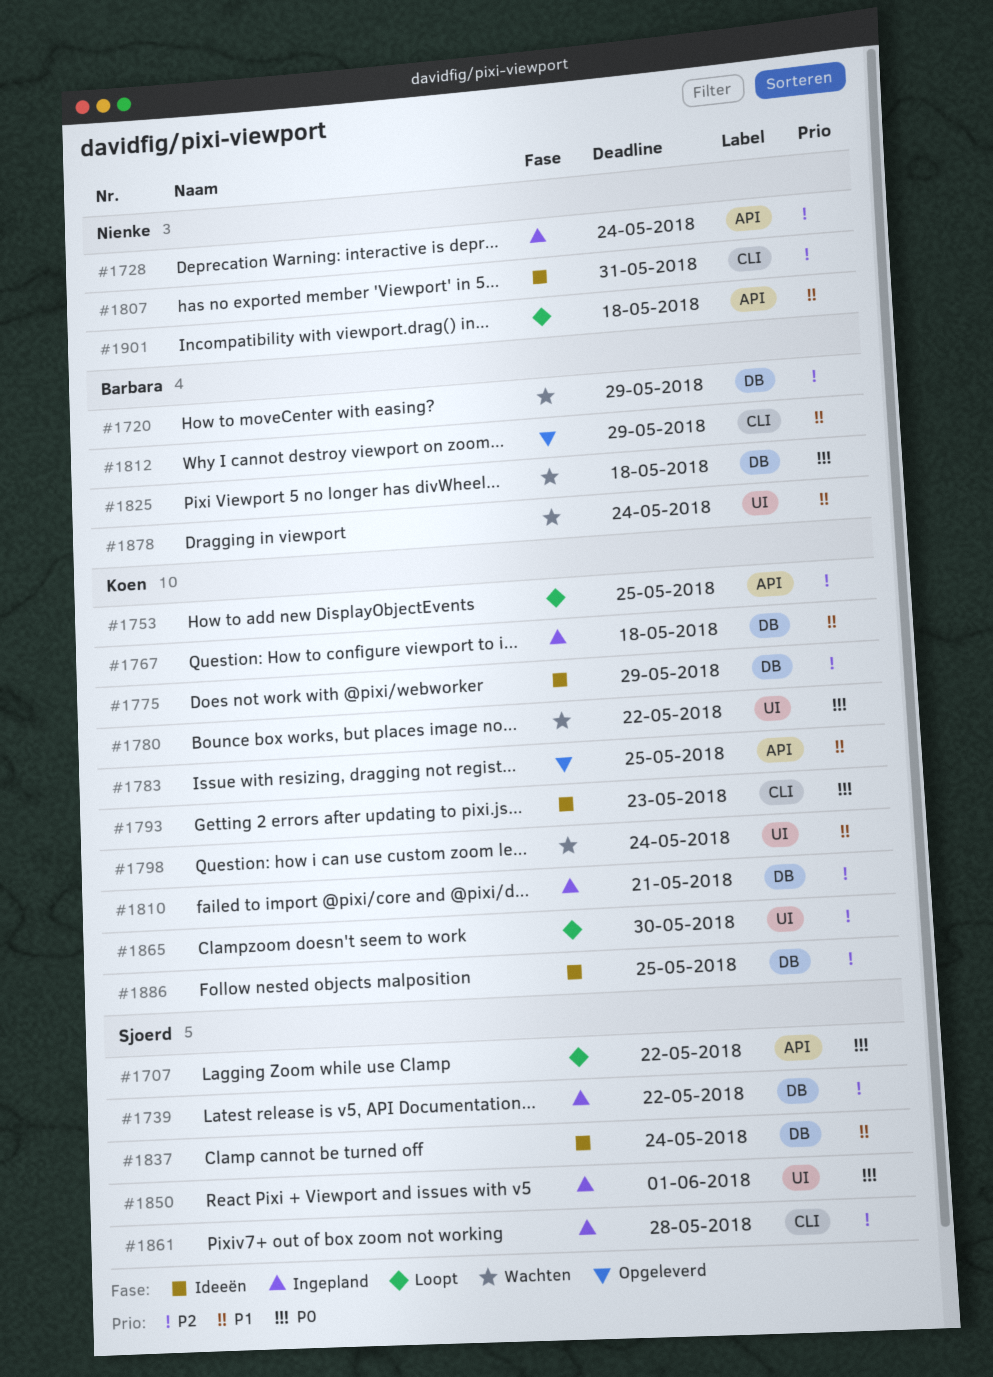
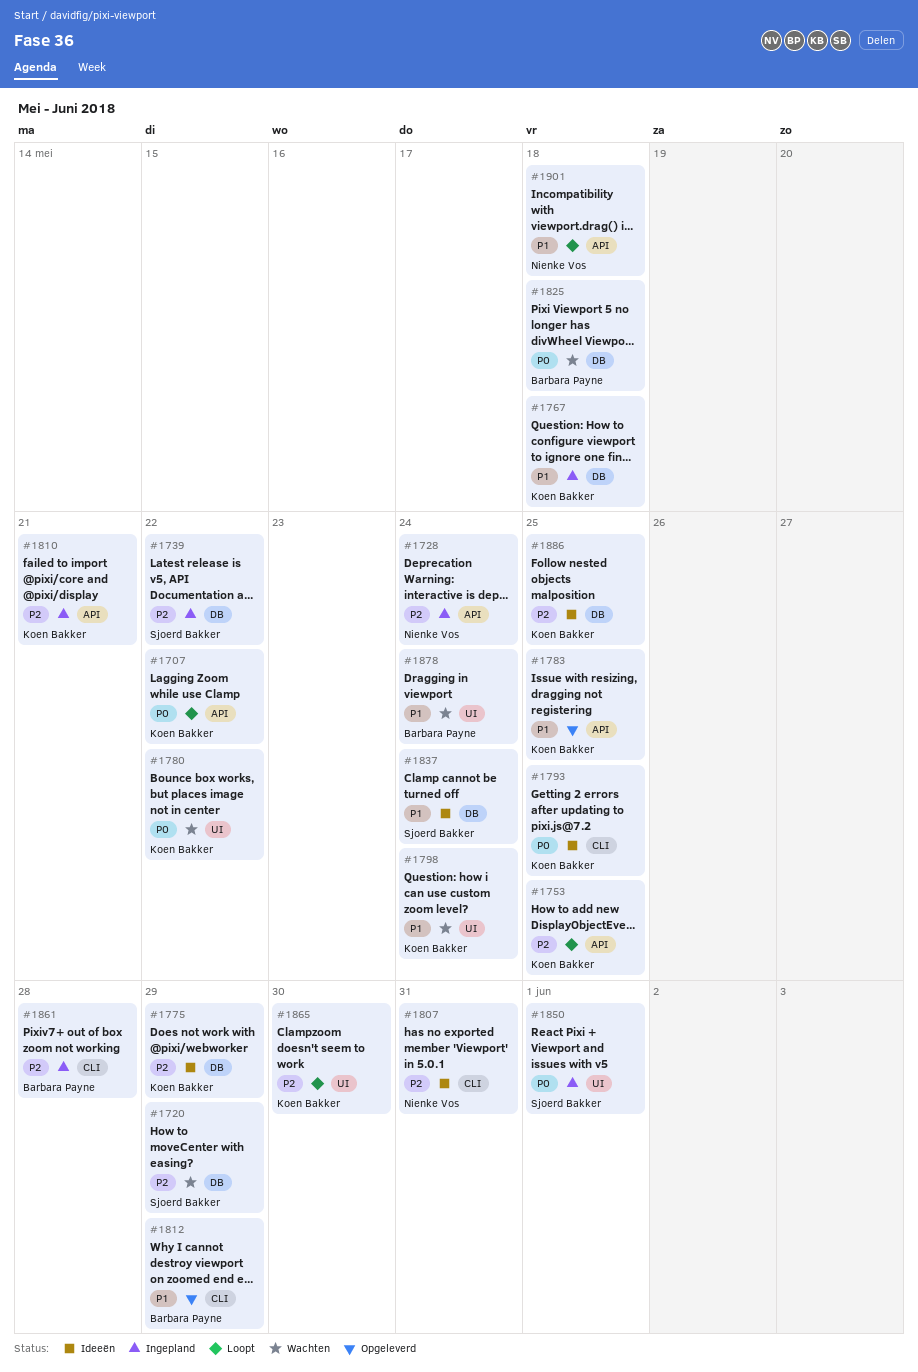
#1707, owner: Sjoerd Bakker -> Koen Bakker
#1720, owner: Barbara Payne -> Sjoerd Bakker
#1793, due: May 23 -> May 25
#1810, label: DB -> API
#1861, owner: Sjoerd Bakker -> Barbara Payne

